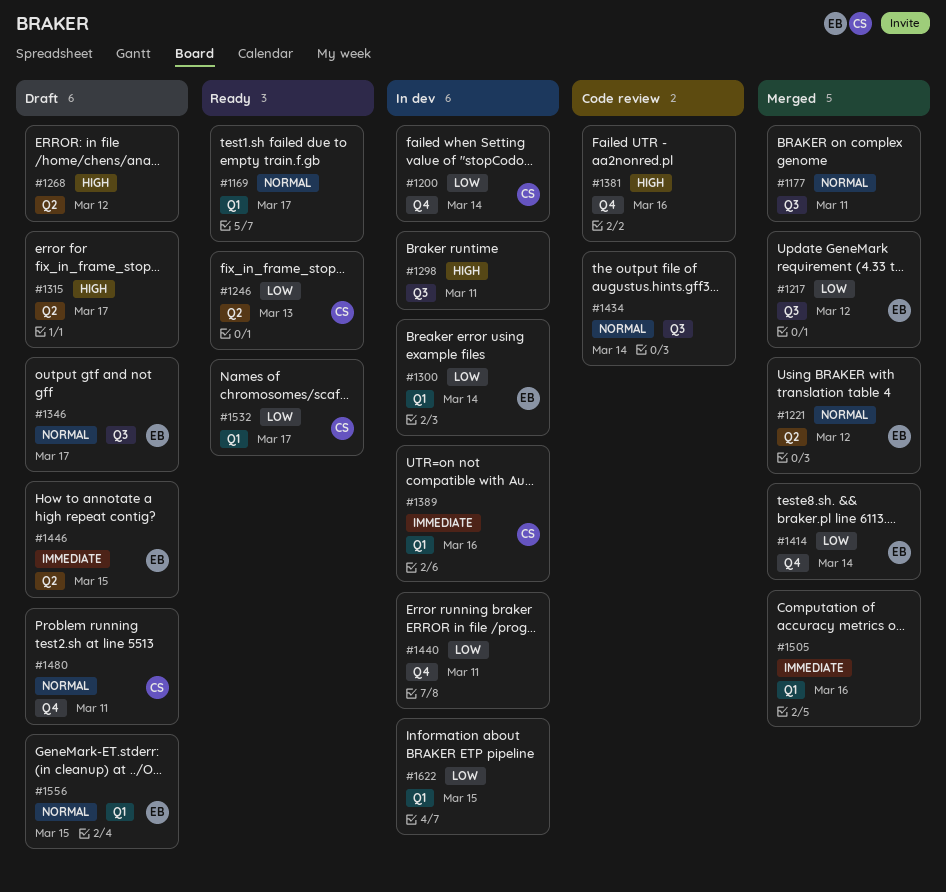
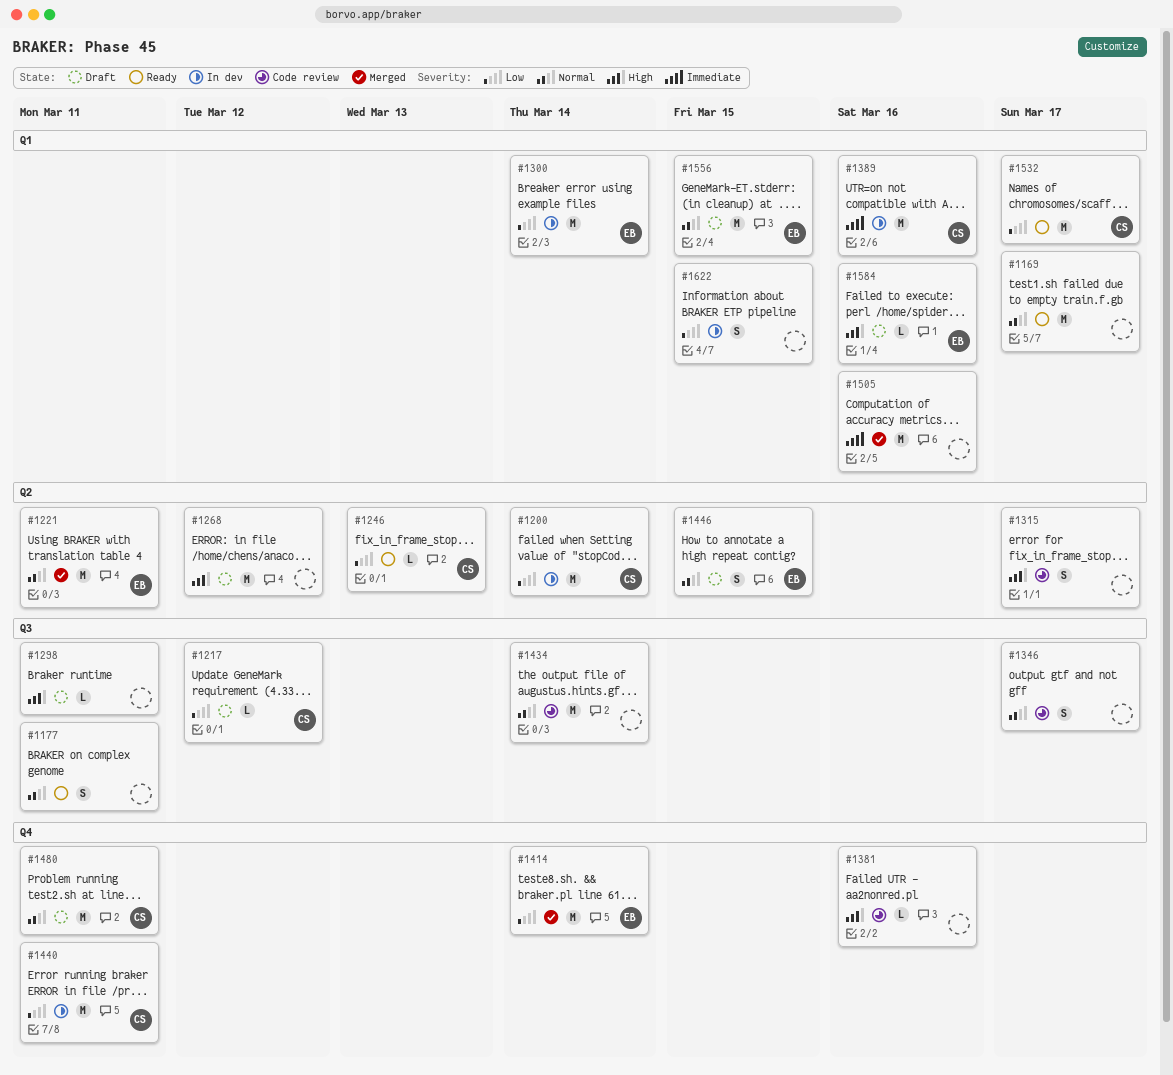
#1177, status: Merged -> Ready
#1200, label: Q4 -> Q2
#1217, status: Merged -> Draft
#1217, owner: EB -> CS
#1221, due: Mar 12 -> Mar 11
#1298, status: In dev -> Draft
#1315, status: Draft -> Code review
#1346, status: Draft -> Code review
#1346, owner: EB -> none
#1440, owner: none -> CS
#1446, priority: Immediate -> Normal
#1584: none -> present

